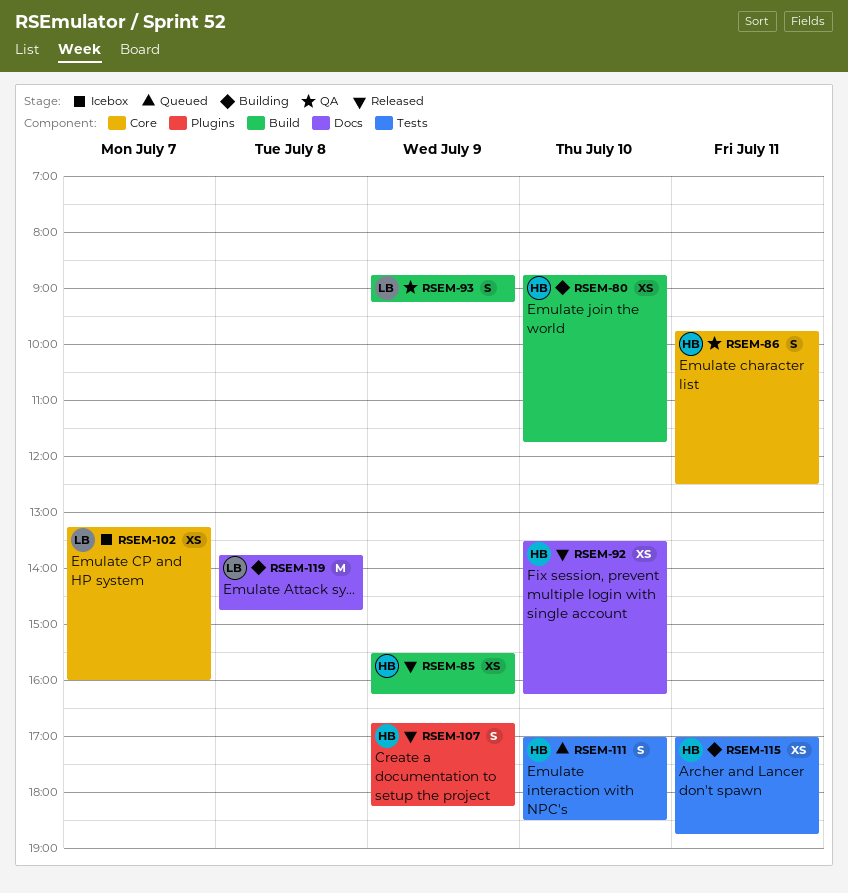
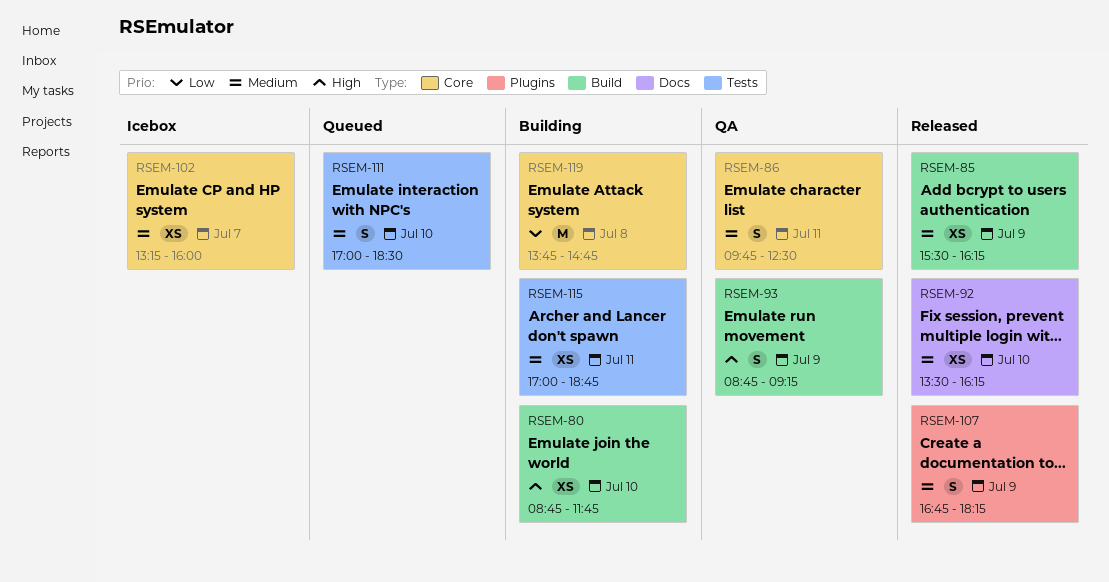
RSEM-119, label: Docs -> Core

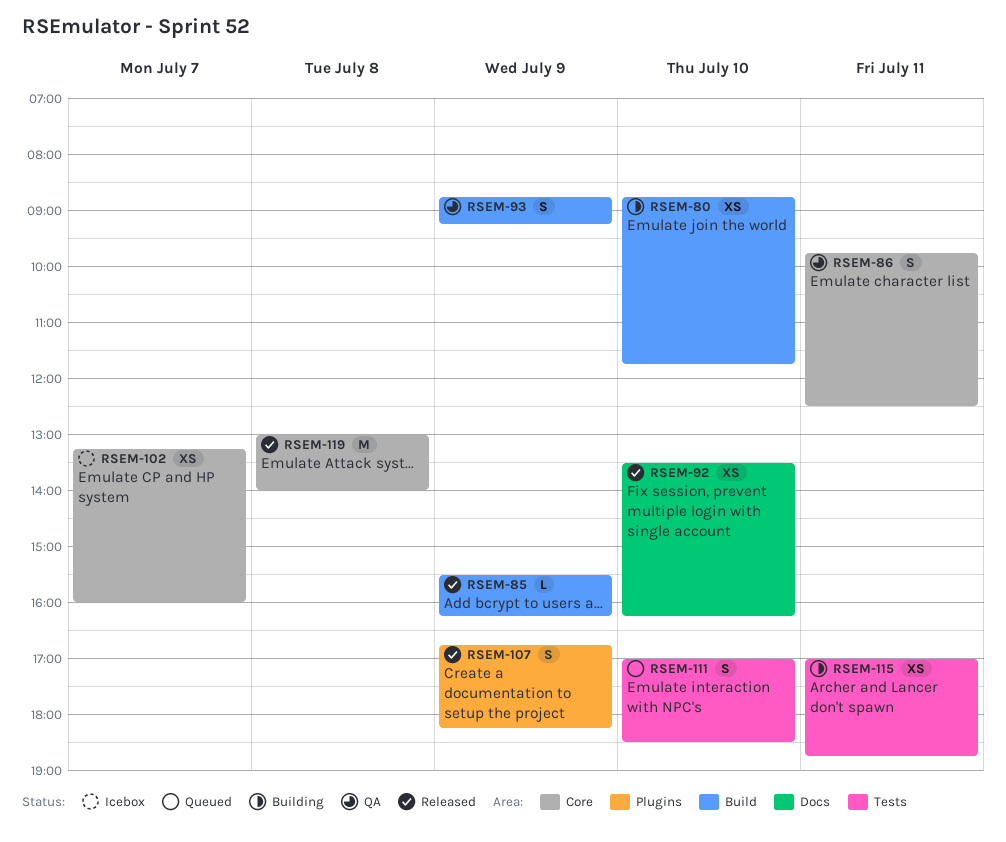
RSEM-85, estimate: XS -> L
RSEM-119, status: Building -> Released
RSEM-119, begins: 13:45 -> 13:00
RSEM-119, ends: 14:45 -> 14:00

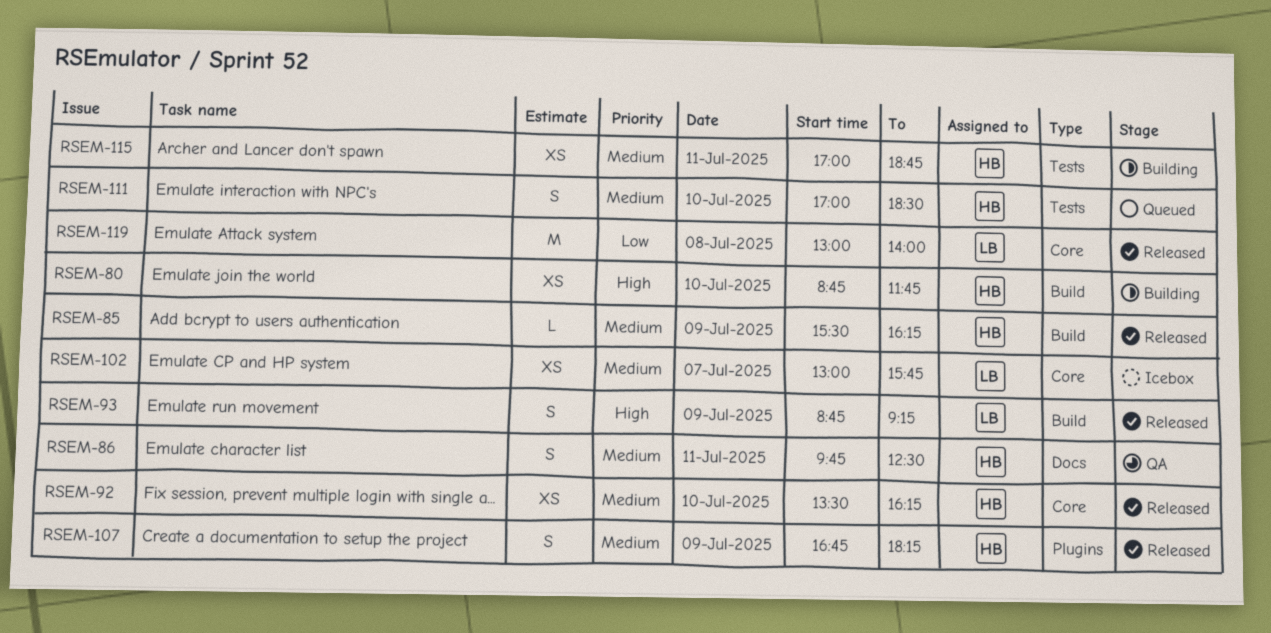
RSEM-86, label: Core -> Docs
RSEM-92, label: Docs -> Core
RSEM-93, status: QA -> Released
RSEM-102, begins: 13:15 -> 13:00
RSEM-102, ends: 16:00 -> 15:45

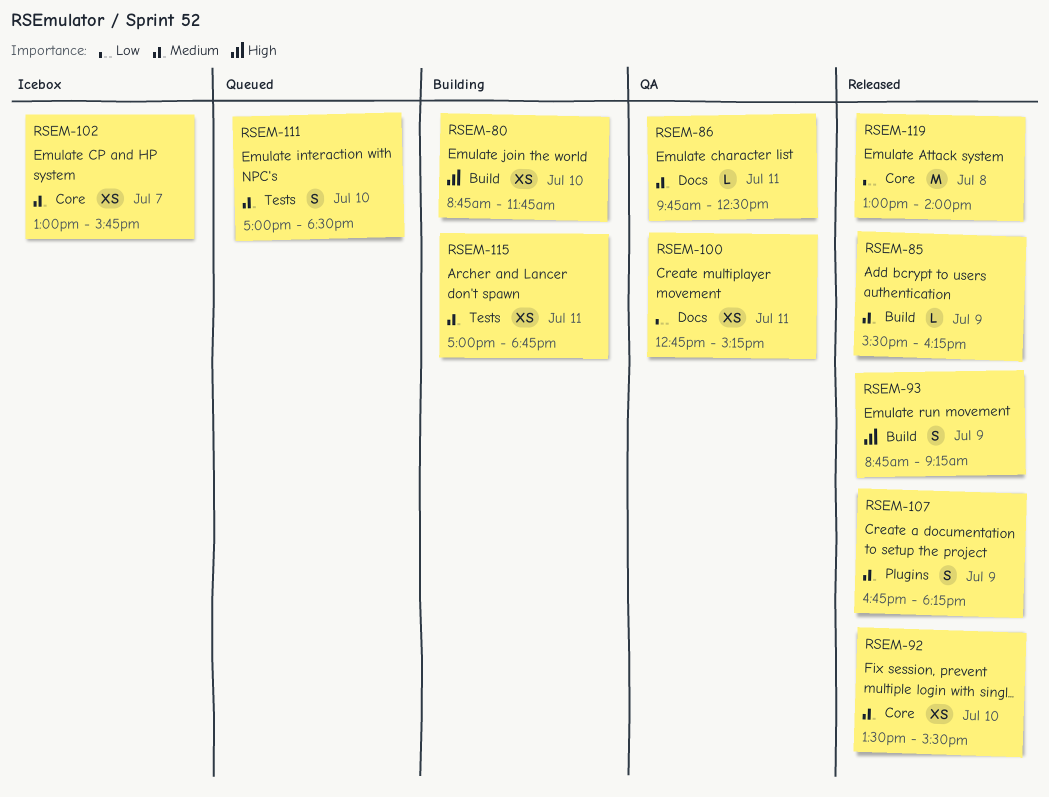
RSEM-86, estimate: S -> L
RSEM-92, ends: 16:15 -> 15:30
RSEM-100: none -> present

